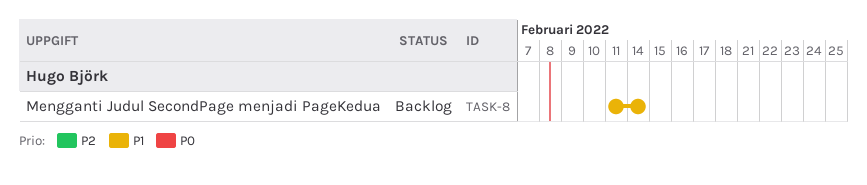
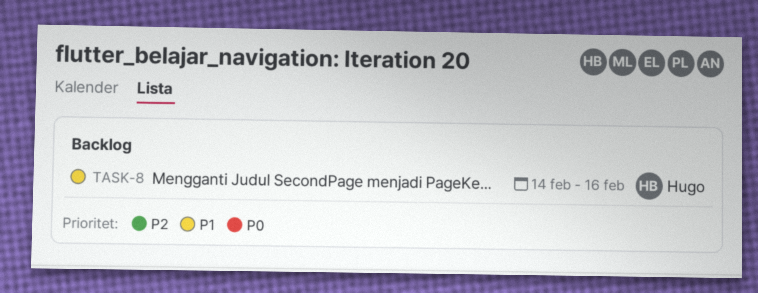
TASK-8, start: Feb 11 -> Feb 14
TASK-8, due: Feb 14 -> Feb 16

